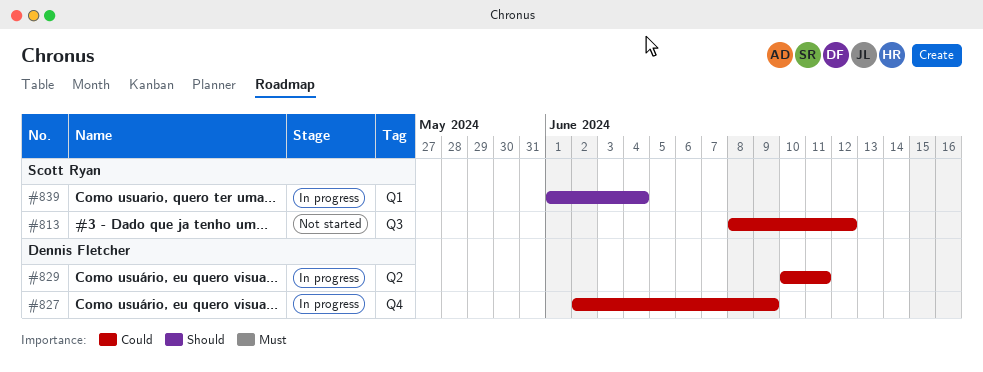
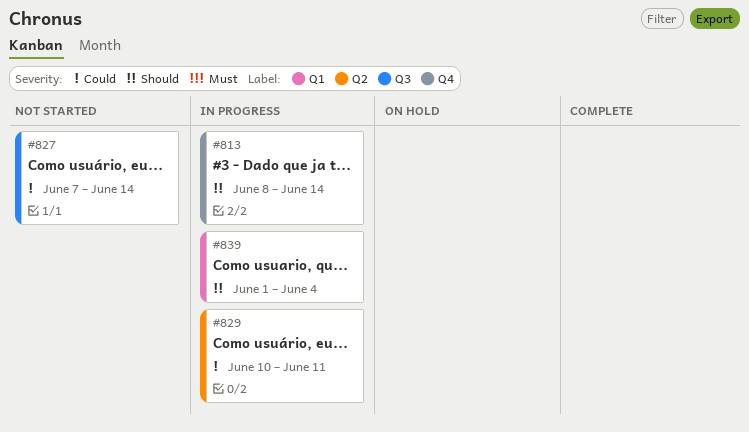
#813, status: Not started -> In progress
#813, priority: Could -> Should
#813, label: Q3 -> Q4
#813, due: Jun 12 -> Jun 14
#827, status: In progress -> Not started
#827, label: Q4 -> Q3
#827, start: Jun 2 -> Jun 7
#827, due: Jun 9 -> Jun 14

